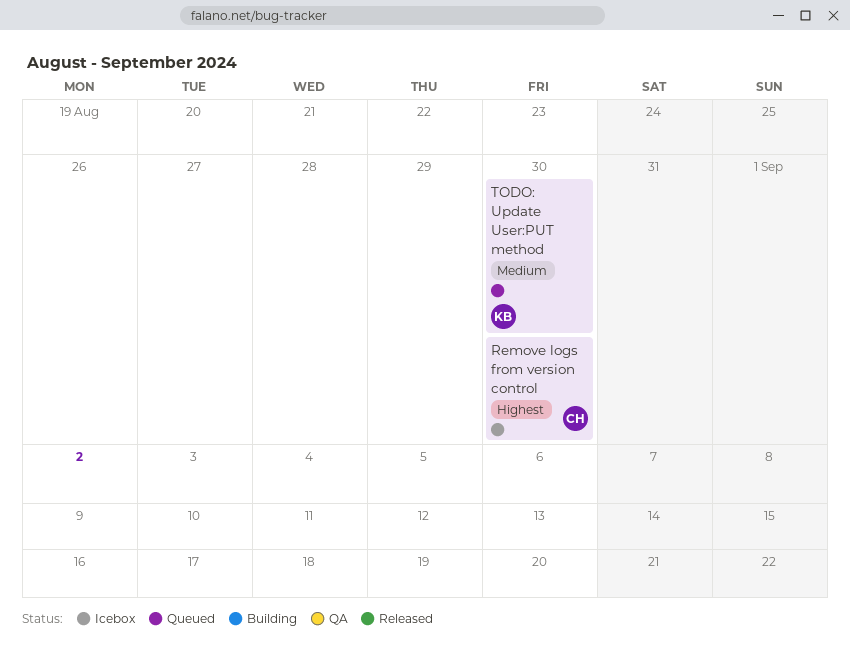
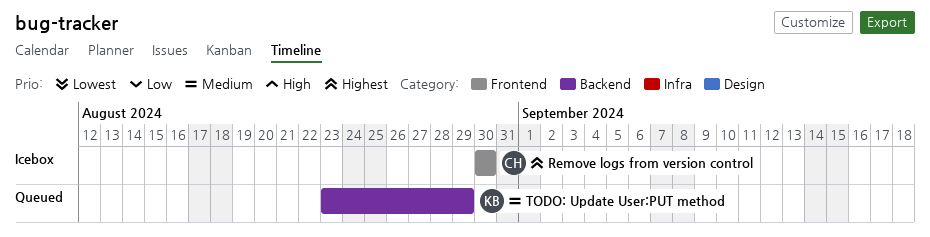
TODO: Update User:PUT method, due: Aug 30 -> Aug 29

